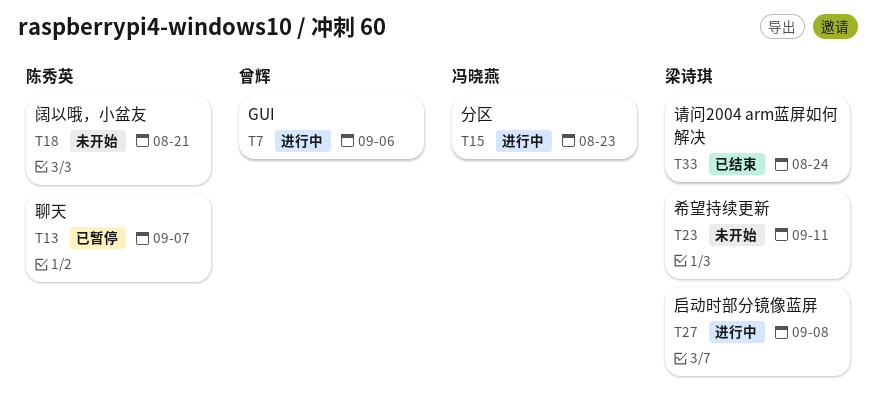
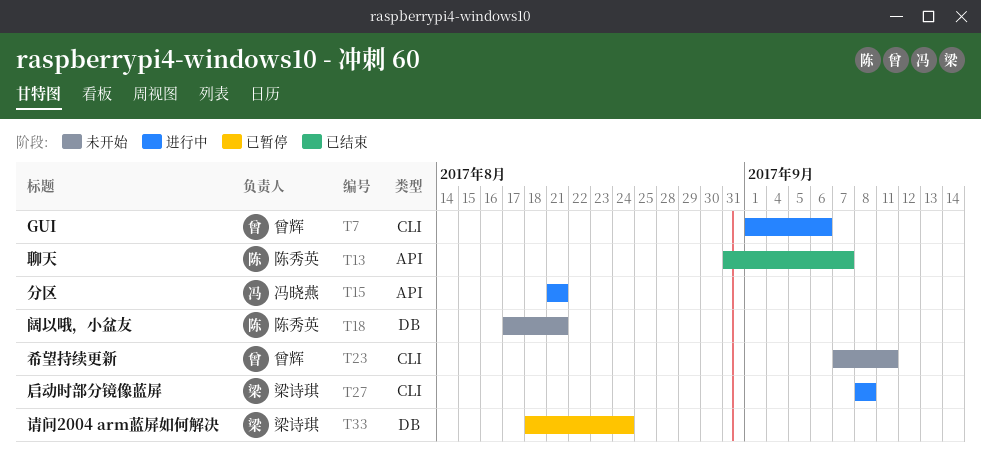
T13, status: 已暂停 -> 已结束
T15, due: Aug 23 -> Aug 21
T23, owner: 梁诗琪 -> 曾辉
T33, status: 已结束 -> 已暂停

